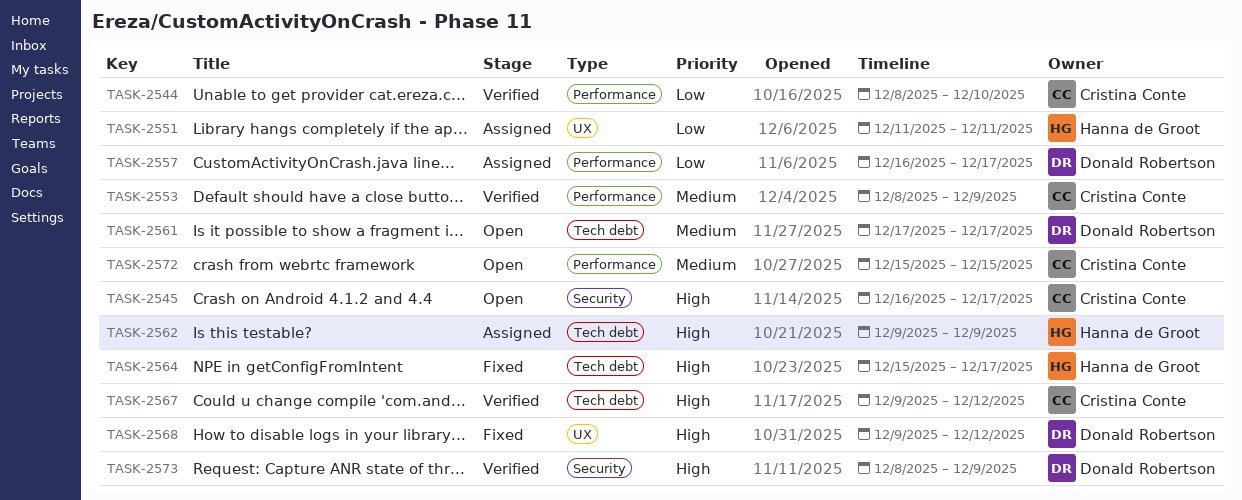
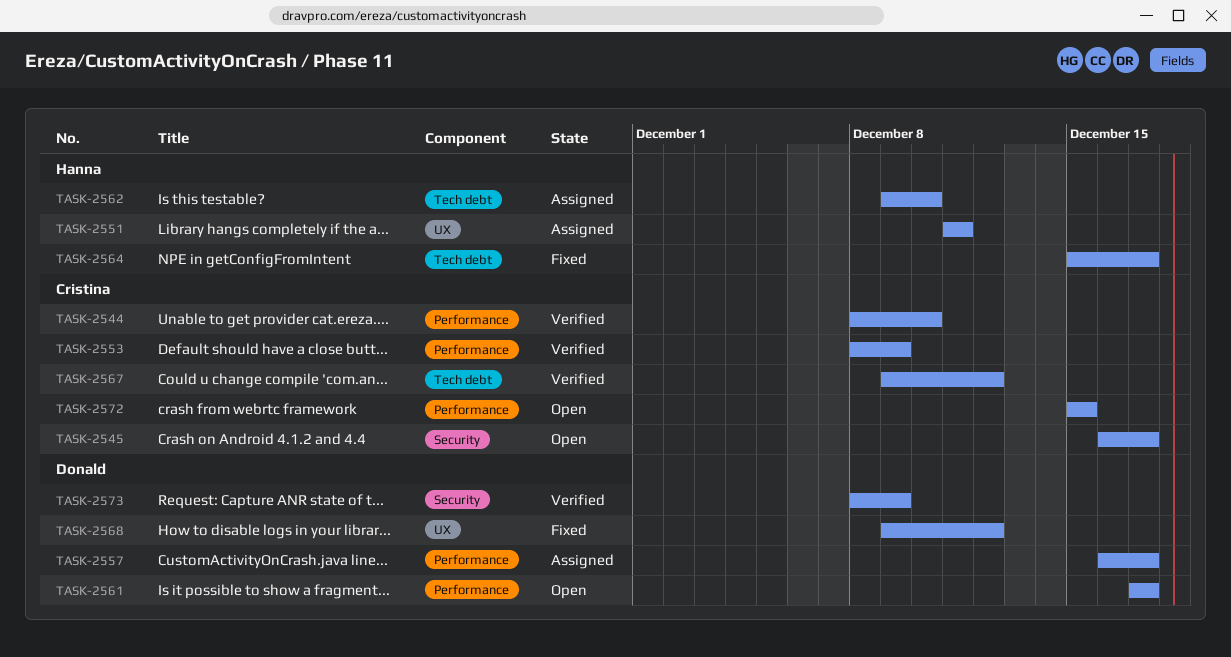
TASK-2561, label: Tech debt -> Performance
TASK-2562, due: Dec 9 -> Dec 10

